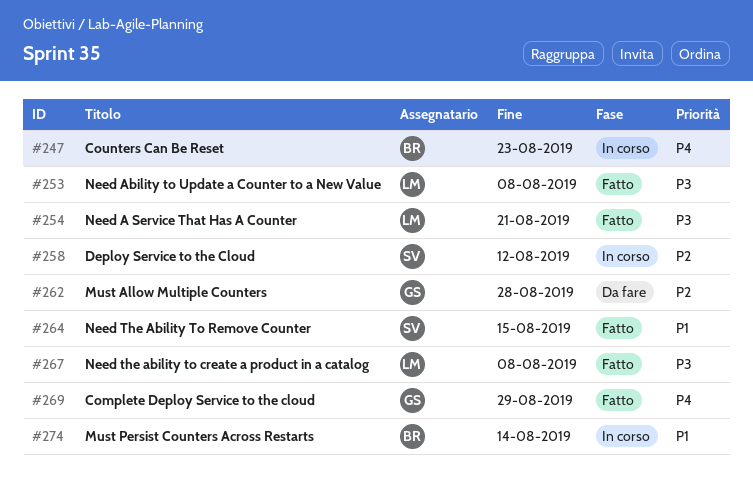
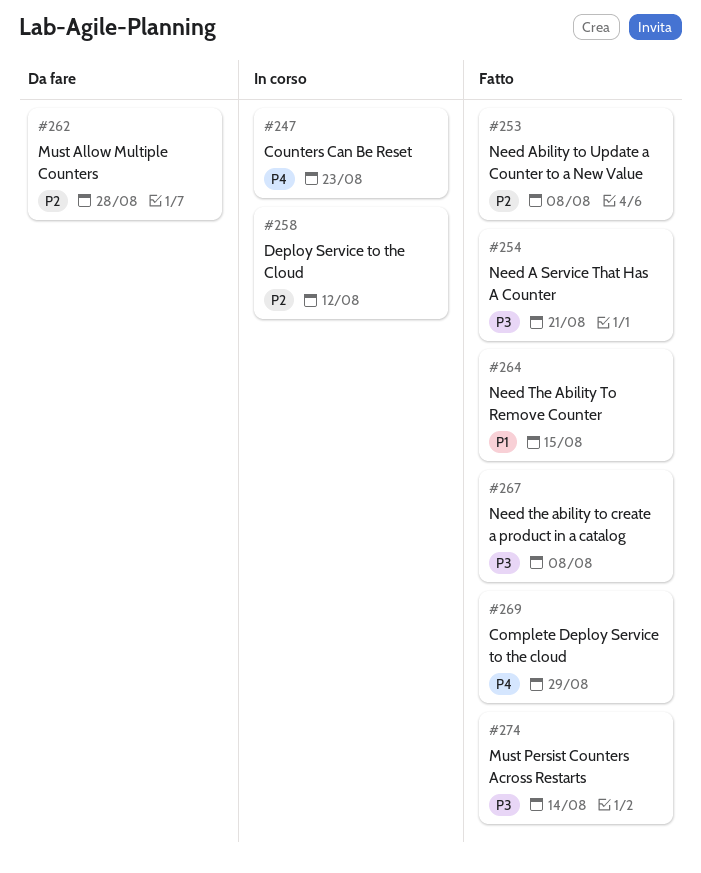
#253, priority: P3 -> P2
#274, status: In corso -> Fatto
#274, priority: P1 -> P3

